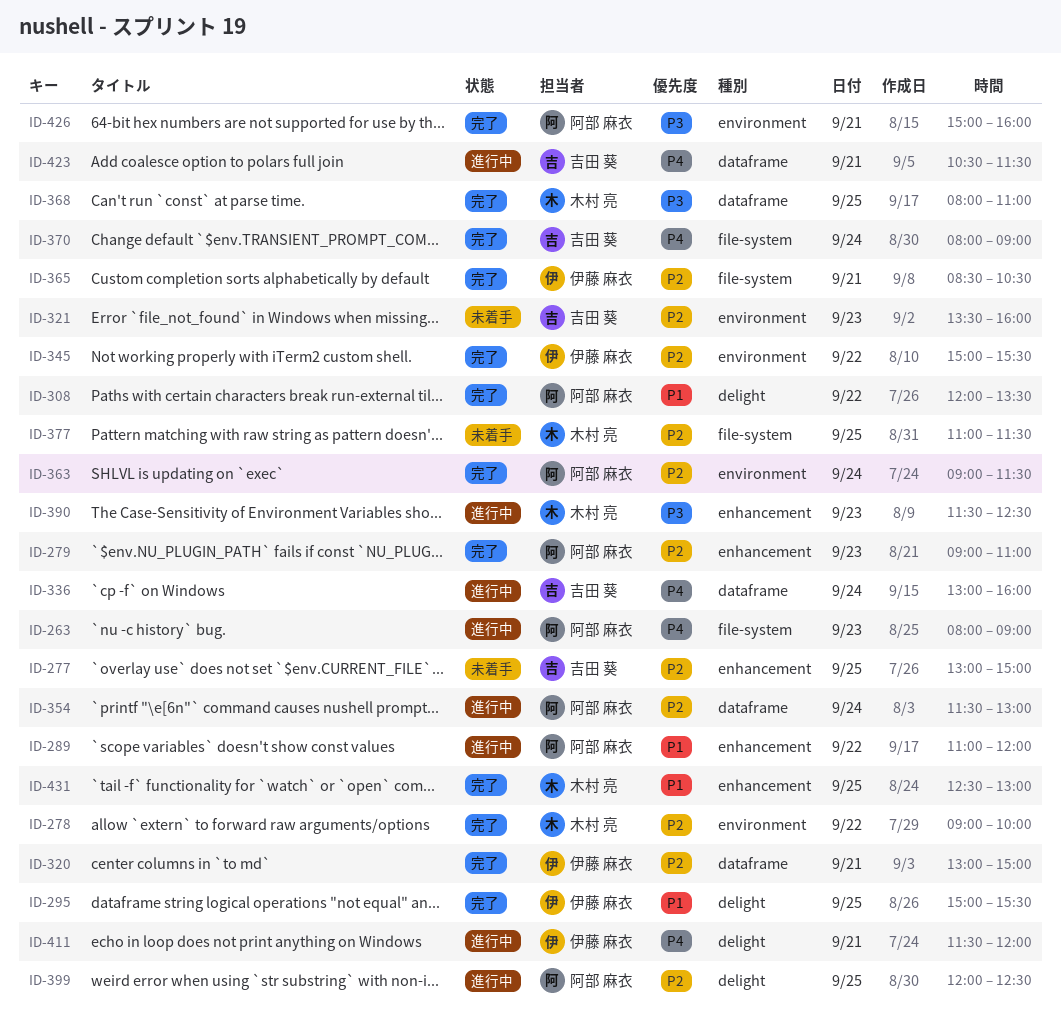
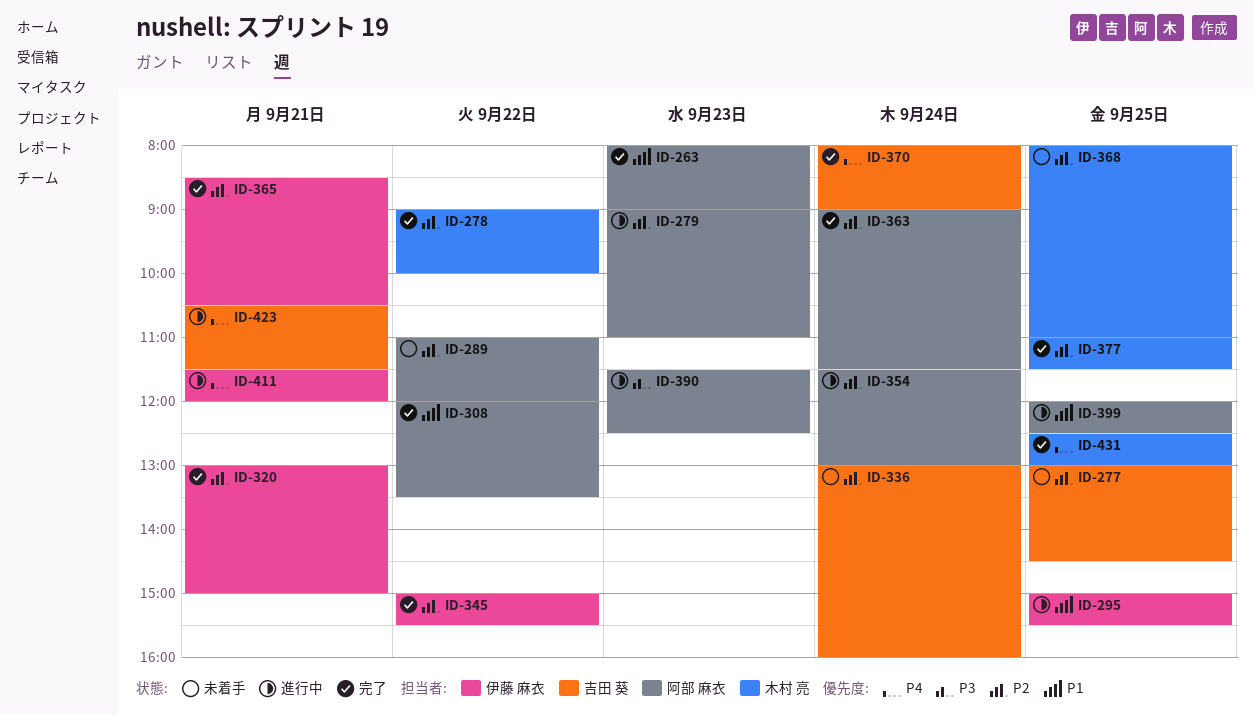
ID-263, status: 進行中 -> 完了
ID-263, priority: P4 -> P1
ID-277, ends: 15:00 -> 14:30
ID-279, status: 完了 -> 進行中
ID-289, status: 進行中 -> 未着手
ID-289, priority: P1 -> P2
ID-295, status: 完了 -> 進行中
ID-321: present -> none
ID-336, status: 進行中 -> 未着手
ID-336, priority: P4 -> P2
ID-368, status: 完了 -> 未着手
ID-368, priority: P3 -> P2
ID-377, status: 未着手 -> 完了
ID-390, owner: 木村 亮 -> 阿部 麻衣
ID-399, priority: P2 -> P1
ID-426: present -> none
ID-431, priority: P1 -> P4

